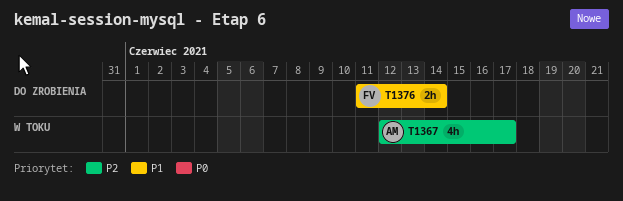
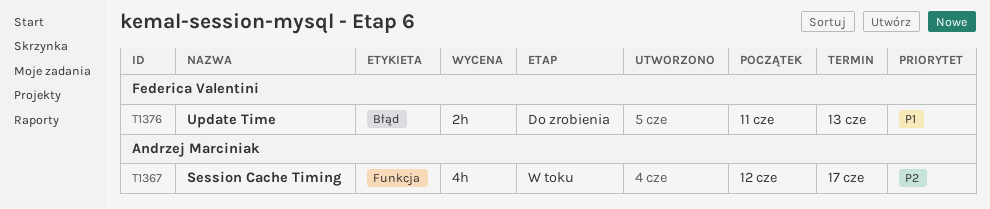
T1376, due: Jun 14 -> Jun 13

